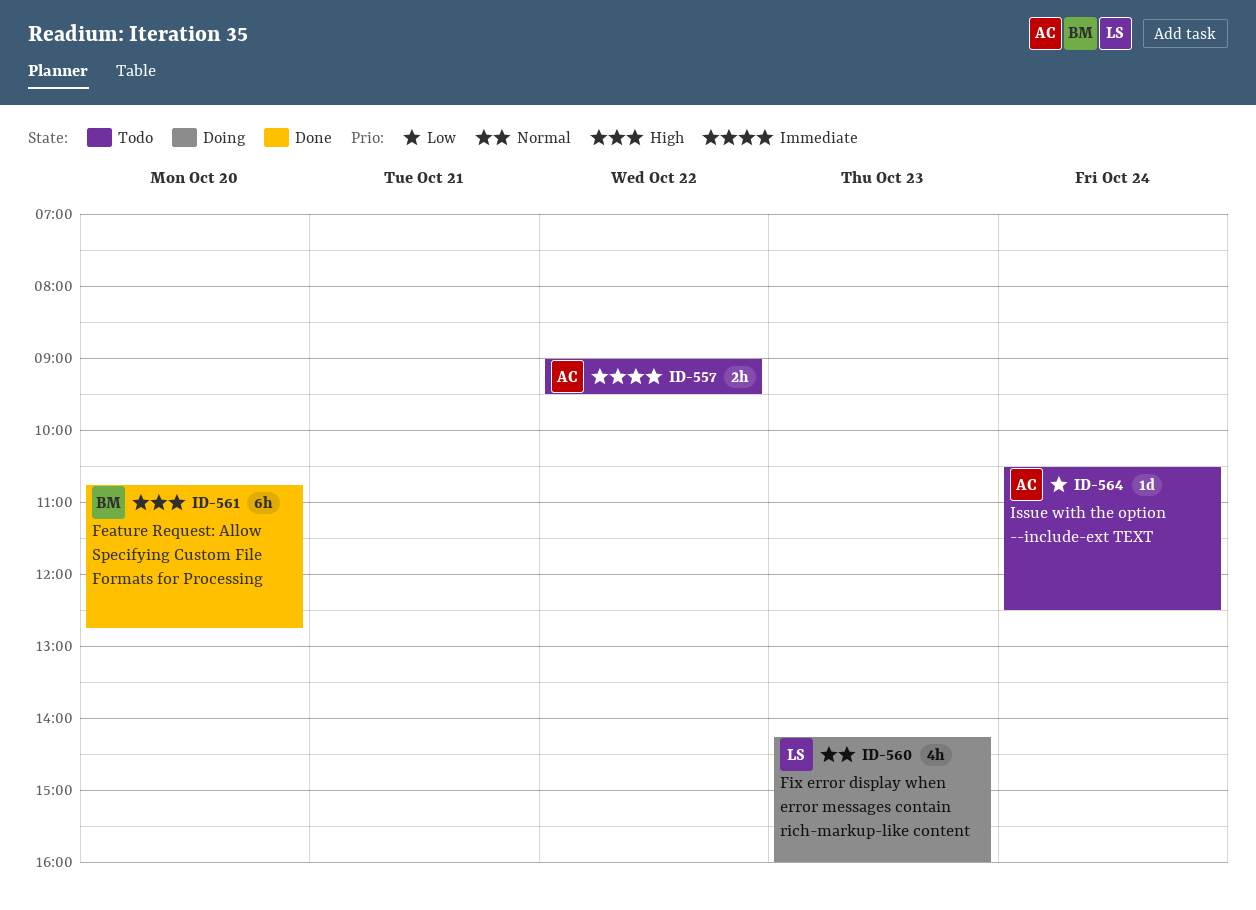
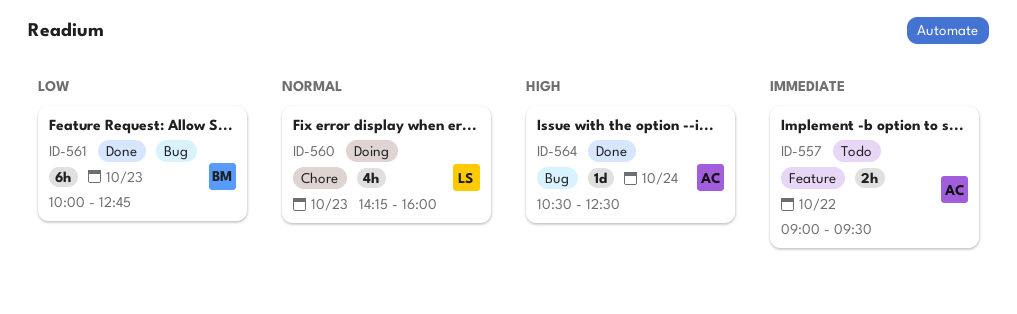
ID-561, priority: High -> Low
ID-561, day: Oct 20 -> Oct 23
ID-561, begins: 10:45 -> 10:00
ID-564, status: Todo -> Done
ID-564, priority: Low -> High

